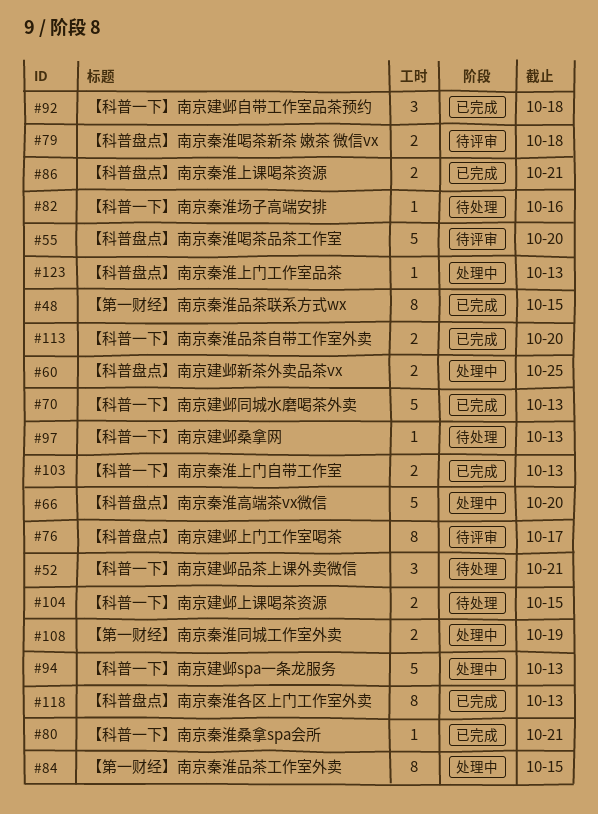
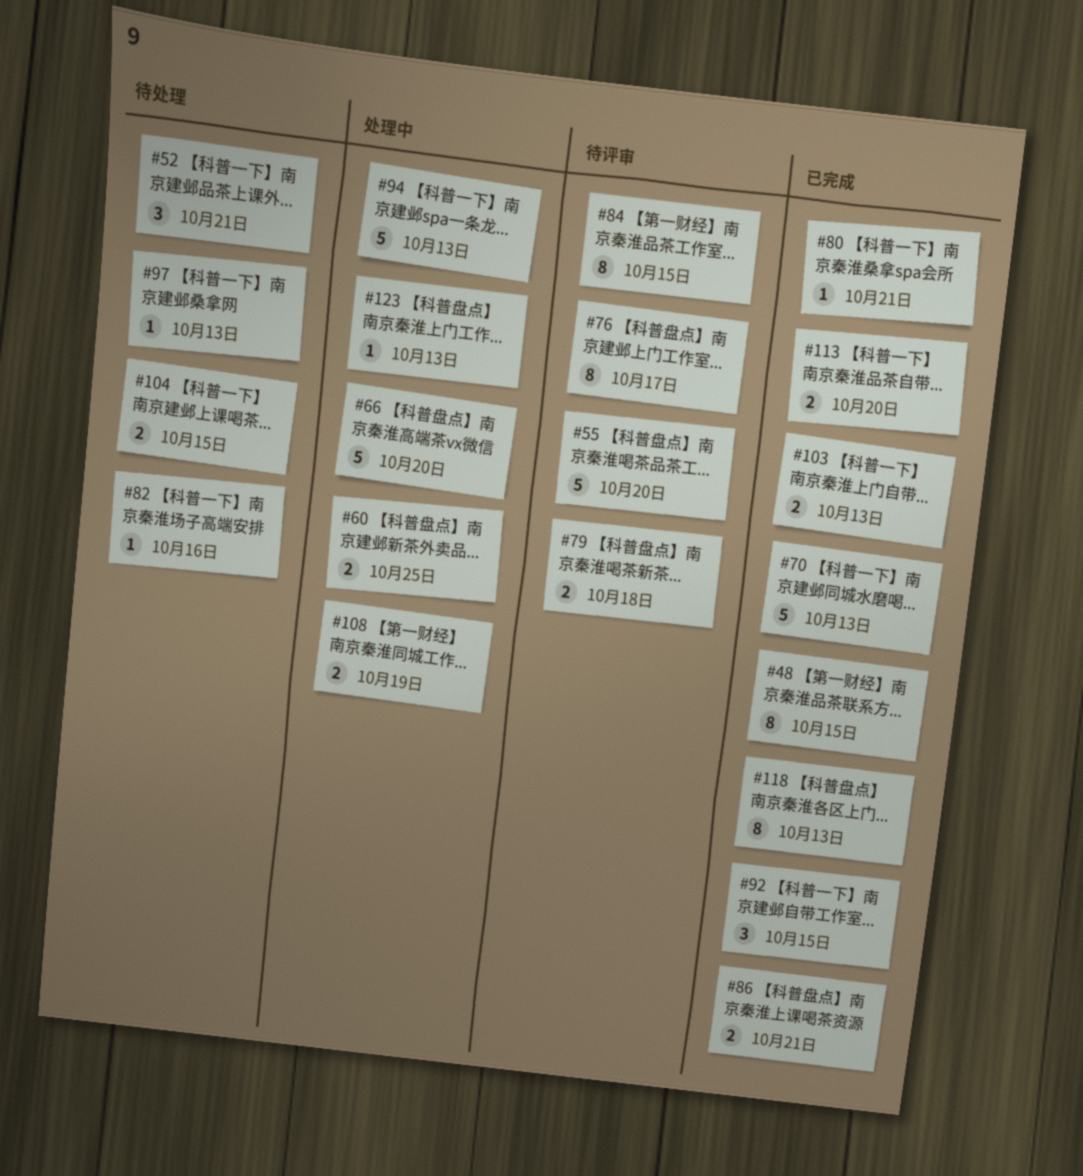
#84, status: 处理中 -> 待评审
#92, due: Oct 18 -> Oct 15

